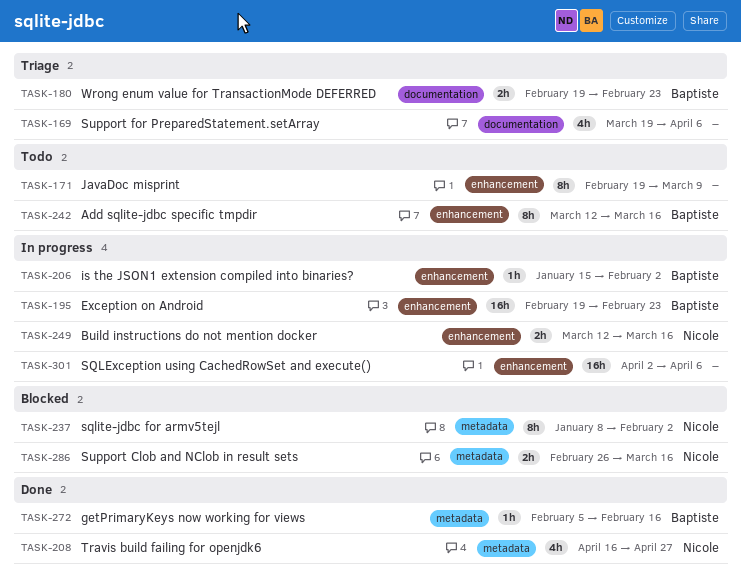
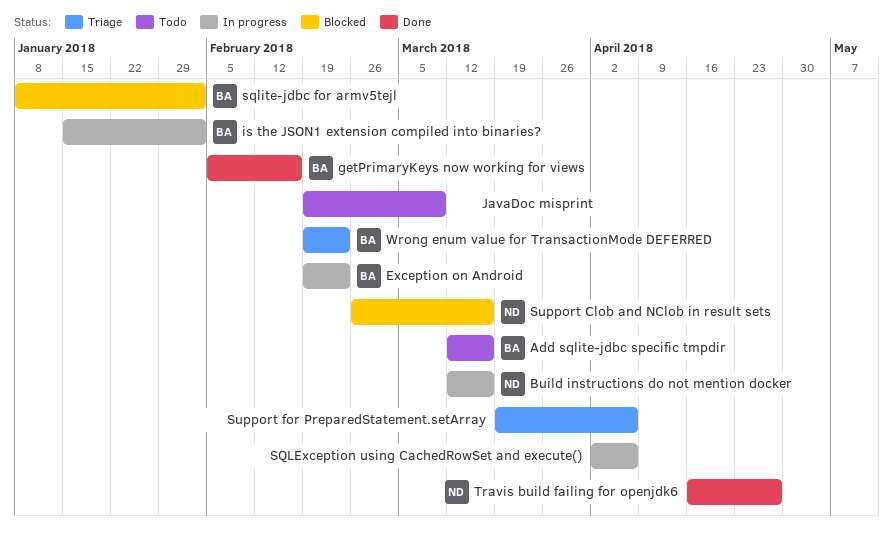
sqlite-jdbc for armv5tejl, owner: Nicole -> Baptiste

